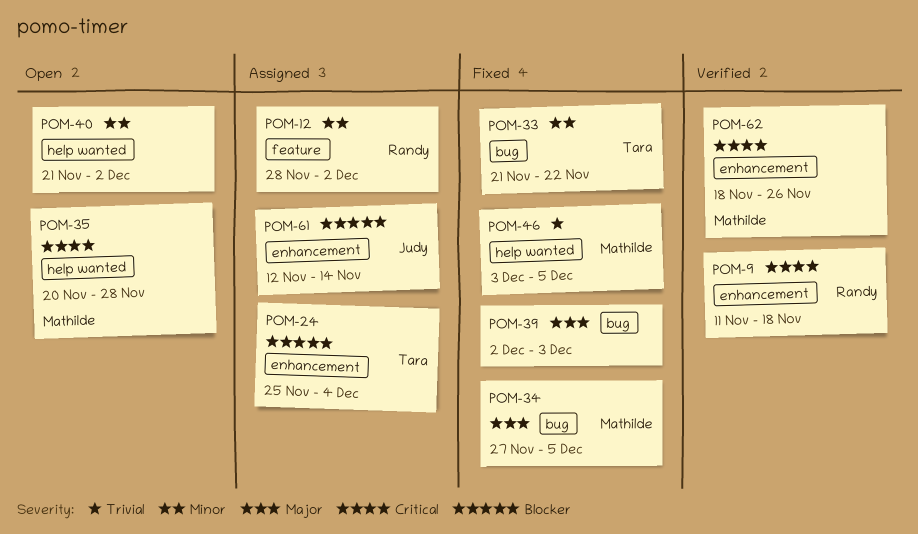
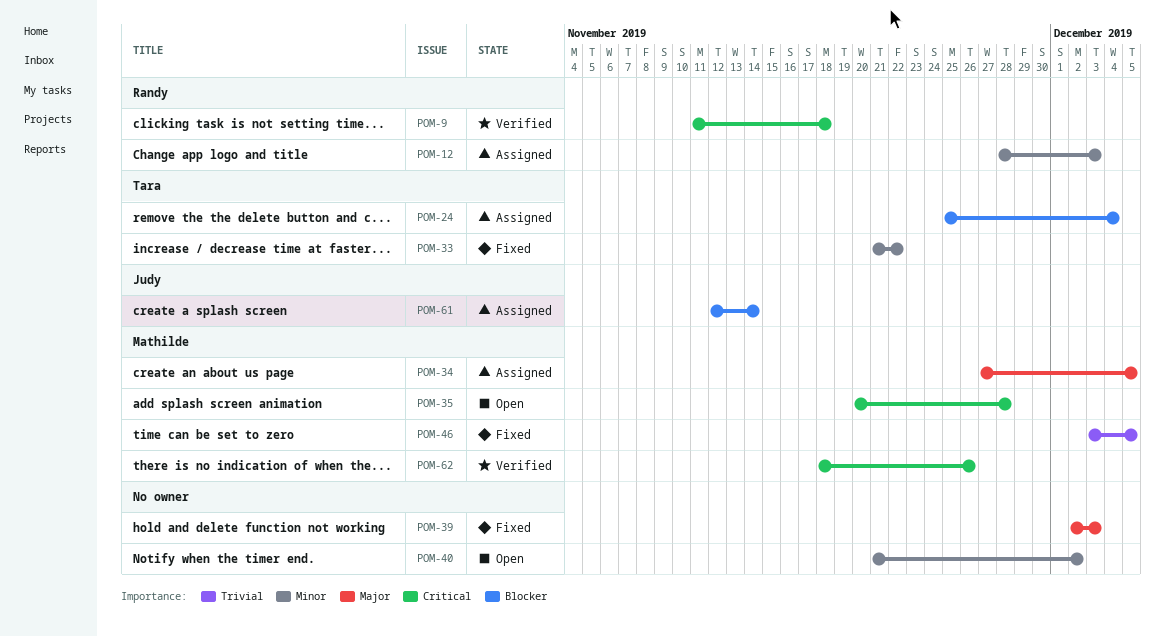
POM-12, due: Dec 2 -> Dec 3
POM-34, status: Fixed -> Assigned

